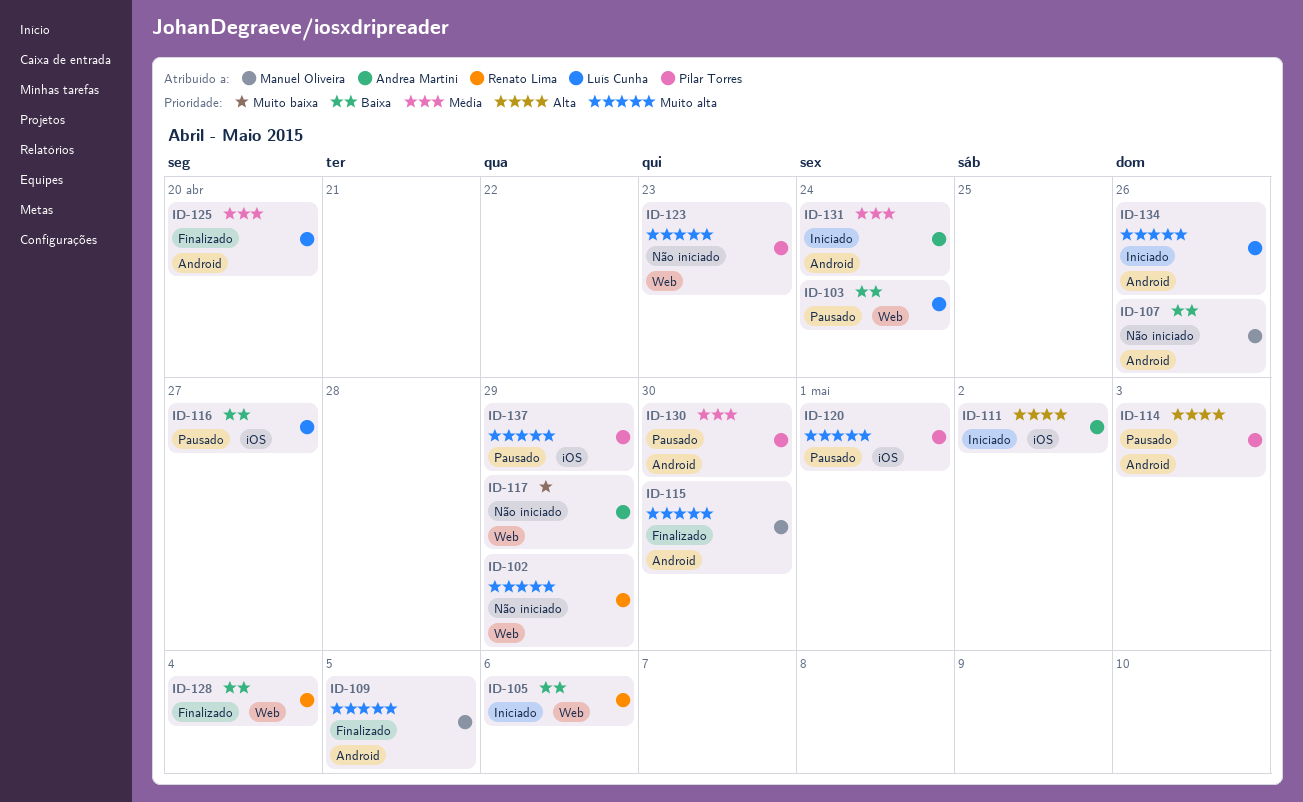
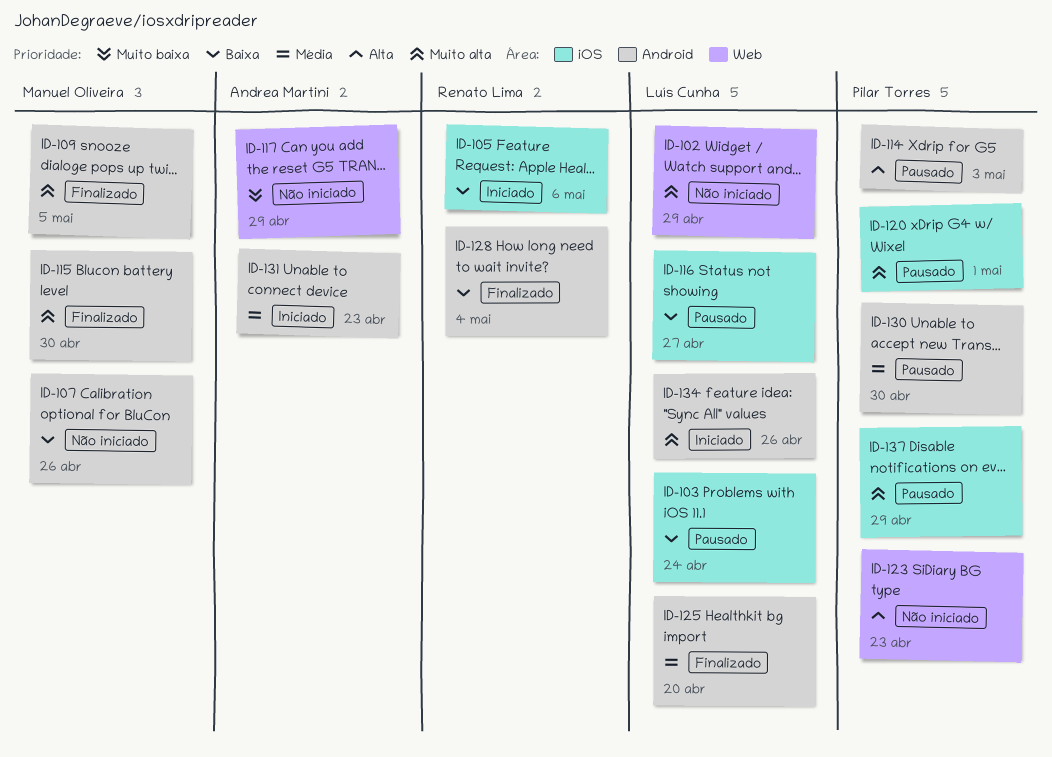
ID-102, owner: Renato Lima -> Luís Cunha
ID-103, label: Web -> iOS
ID-105, label: Web -> iOS
ID-111: present -> none
ID-123, priority: Muito alta -> Alta
ID-128, label: Web -> Android
ID-131, due: Apr 24 -> Apr 23

